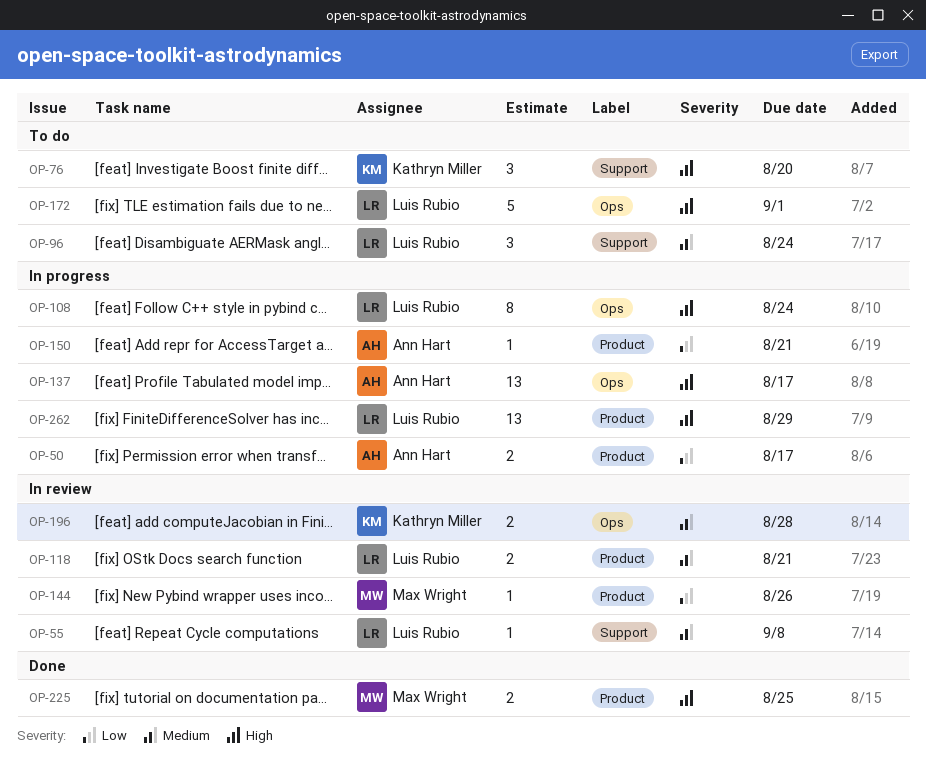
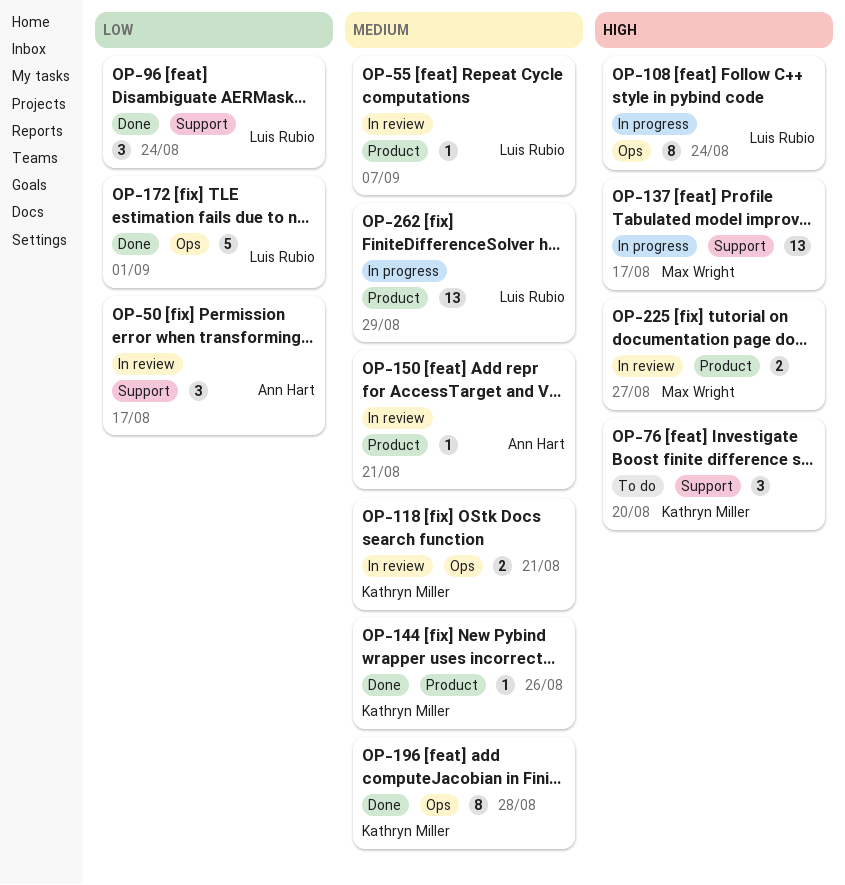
OP-50, status: In progress -> In review
OP-50, label: Product -> Support
OP-50, estimate: 2 -> 3
OP-55, label: Support -> Product
OP-55, due: Sep 8 -> Sep 7
OP-96, status: To do -> Done
OP-96, priority: Medium -> Low
OP-118, owner: Luis Rubio -> Kathryn Miller
OP-118, label: Product -> Ops
OP-137, owner: Ann Hart -> Max Wright
OP-137, label: Ops -> Support
OP-144, status: In review -> Done
OP-144, owner: Max Wright -> Kathryn Miller
OP-144, priority: Low -> Medium
OP-150, status: In progress -> In review
OP-150, priority: Low -> Medium
OP-172, status: To do -> Done
OP-172, priority: High -> Low
OP-196, status: In review -> Done
OP-196, estimate: 2 -> 8
OP-225, status: Done -> In review
OP-225, due: Aug 25 -> Aug 27
OP-262, priority: High -> Medium

